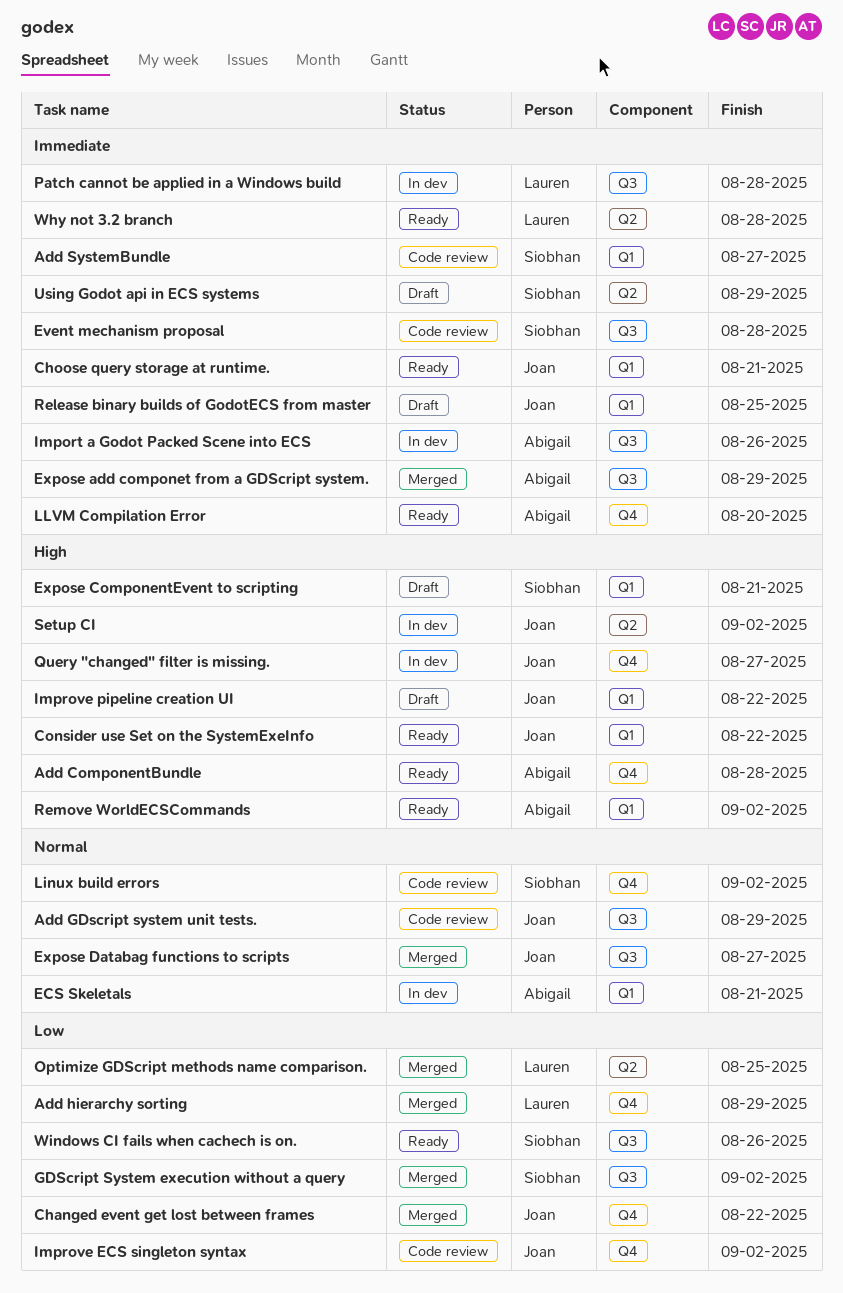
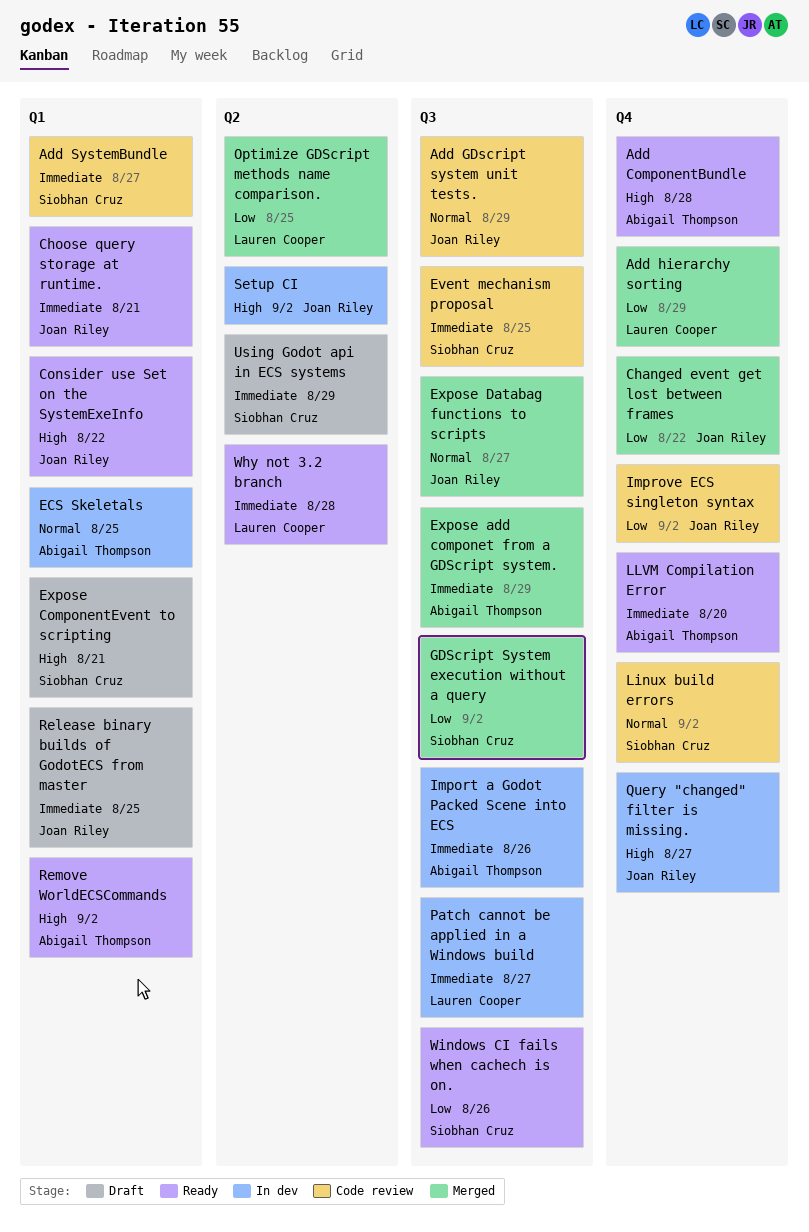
ECS Skeletals, due: Aug 21 -> Aug 25
Event mechanism proposal, due: Aug 28 -> Aug 25
Improve pipeline creation UI: present -> none
Patch cannot be applied in a Windows build, due: Aug 28 -> Aug 27

